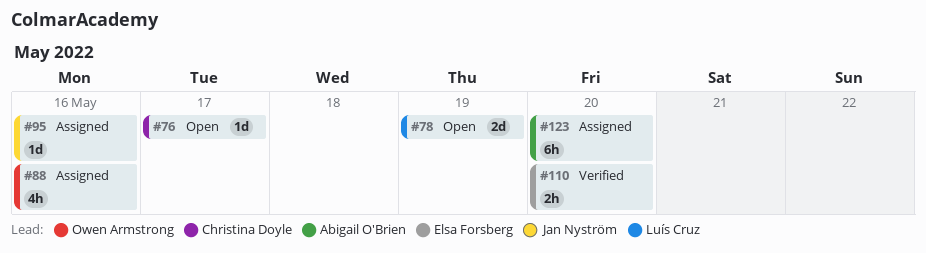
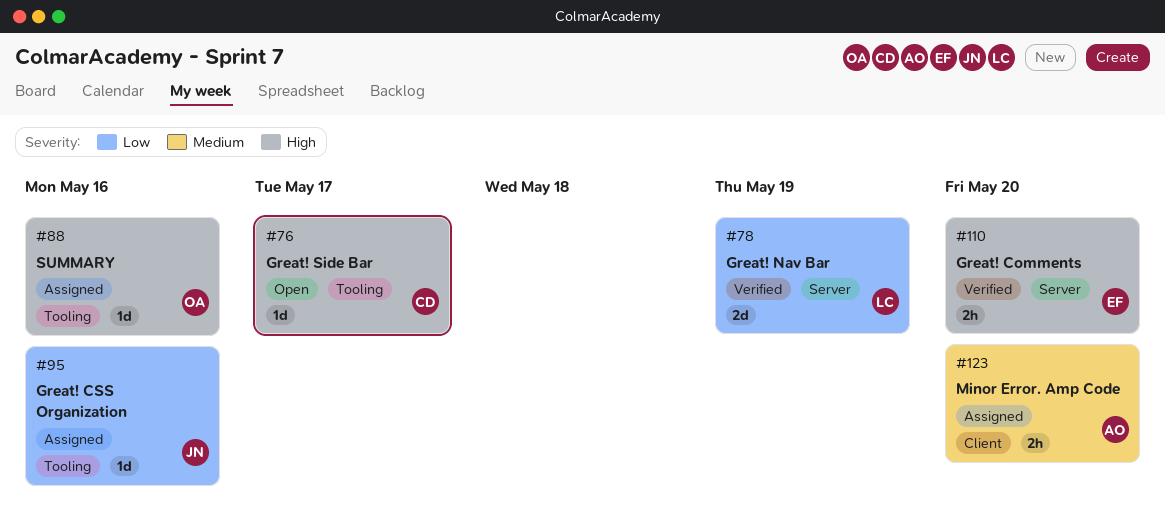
#78, status: Open -> Verified
#88, estimate: 4h -> 1d
#123, estimate: 6h -> 2h

